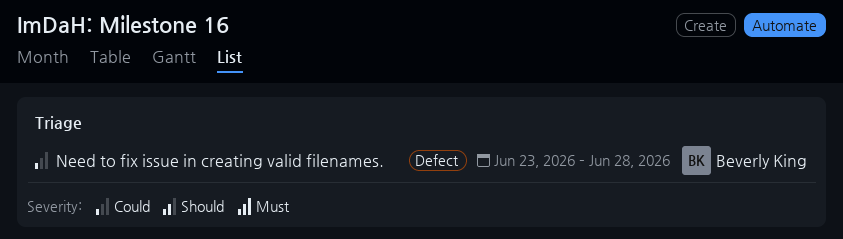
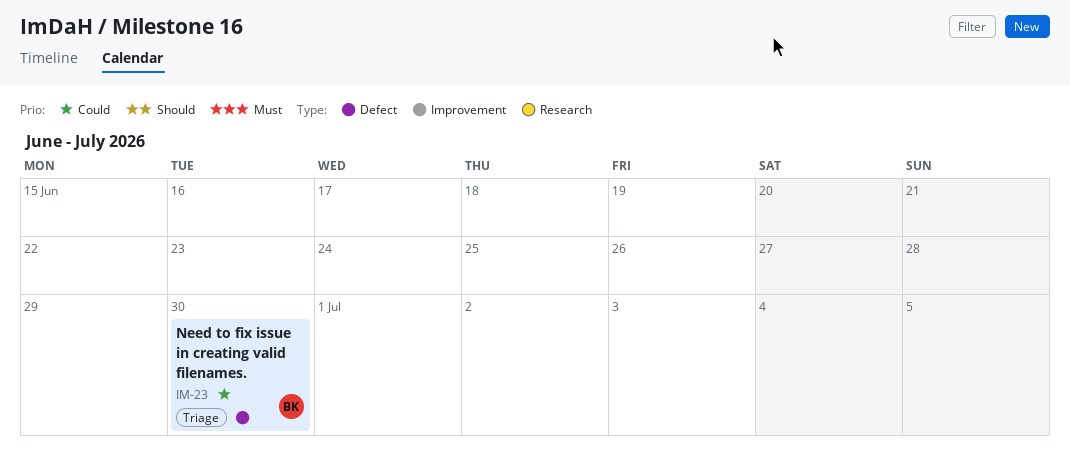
Need to fix issue in creating valid filenames., due: Jun 28 -> Jun 30

